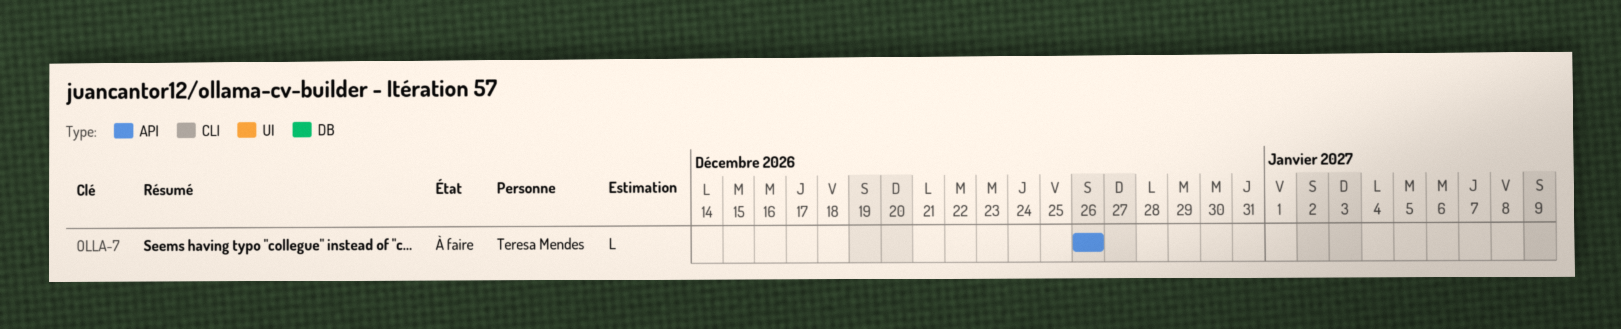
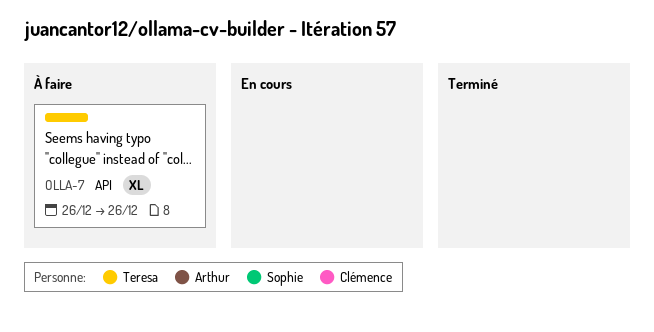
OLLA-7, estimate: L -> XL

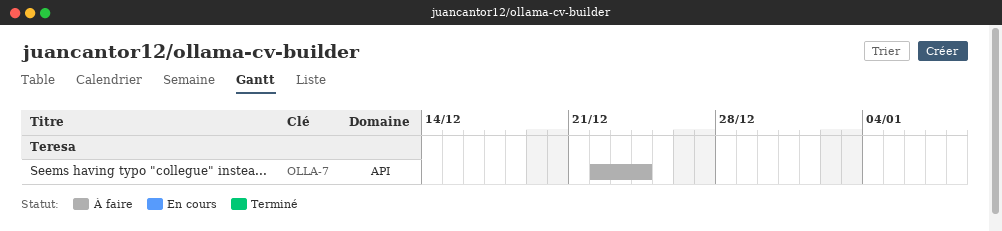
OLLA-7, start: Dec 26 -> Dec 22
OLLA-7, due: Dec 26 -> Dec 24

